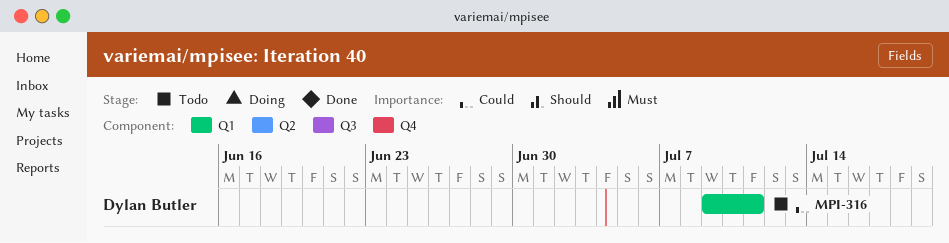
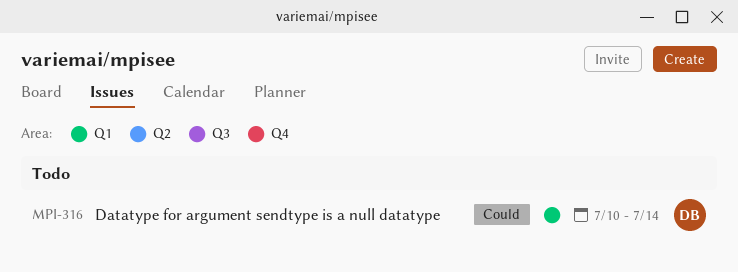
MPI-316, start: Jul 9 -> Jul 10
MPI-316, due: Jul 11 -> Jul 14

